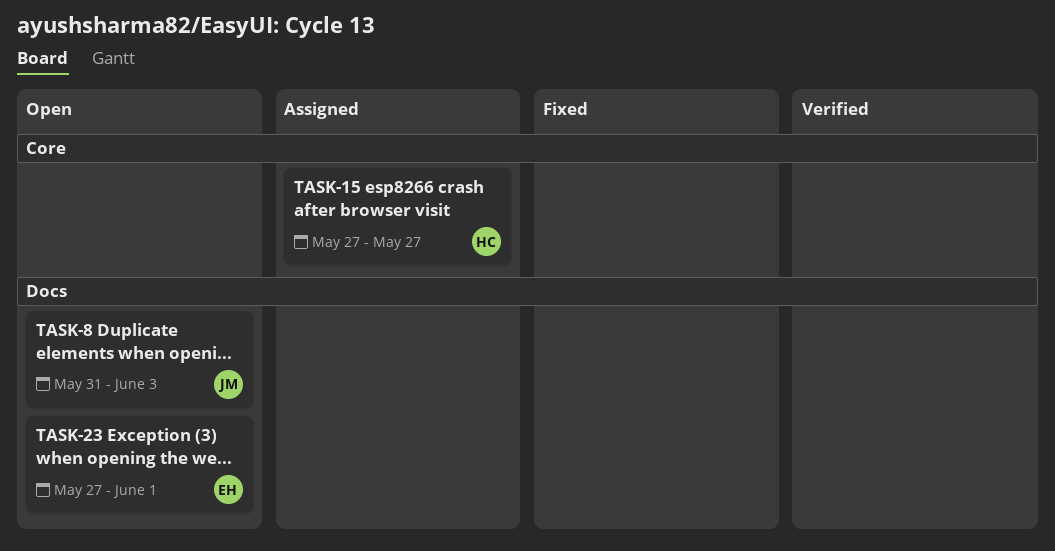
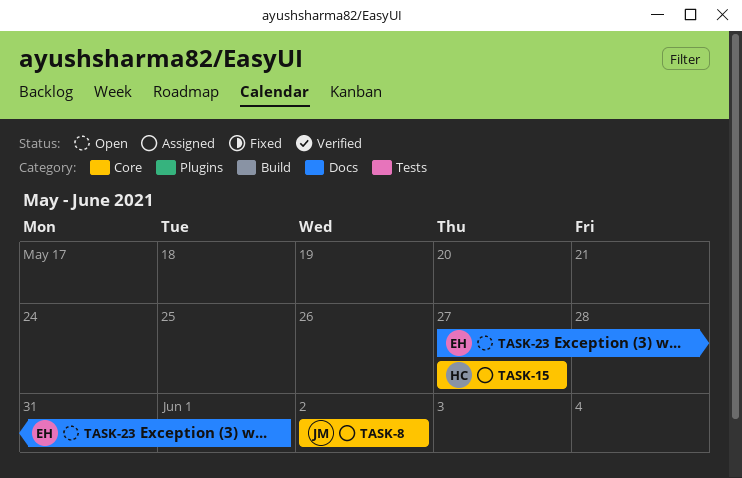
TASK-8, status: Open -> Assigned
TASK-8, label: Docs -> Core
TASK-8, start: May 31 -> Jun 2
TASK-8, due: Jun 3 -> Jun 2

